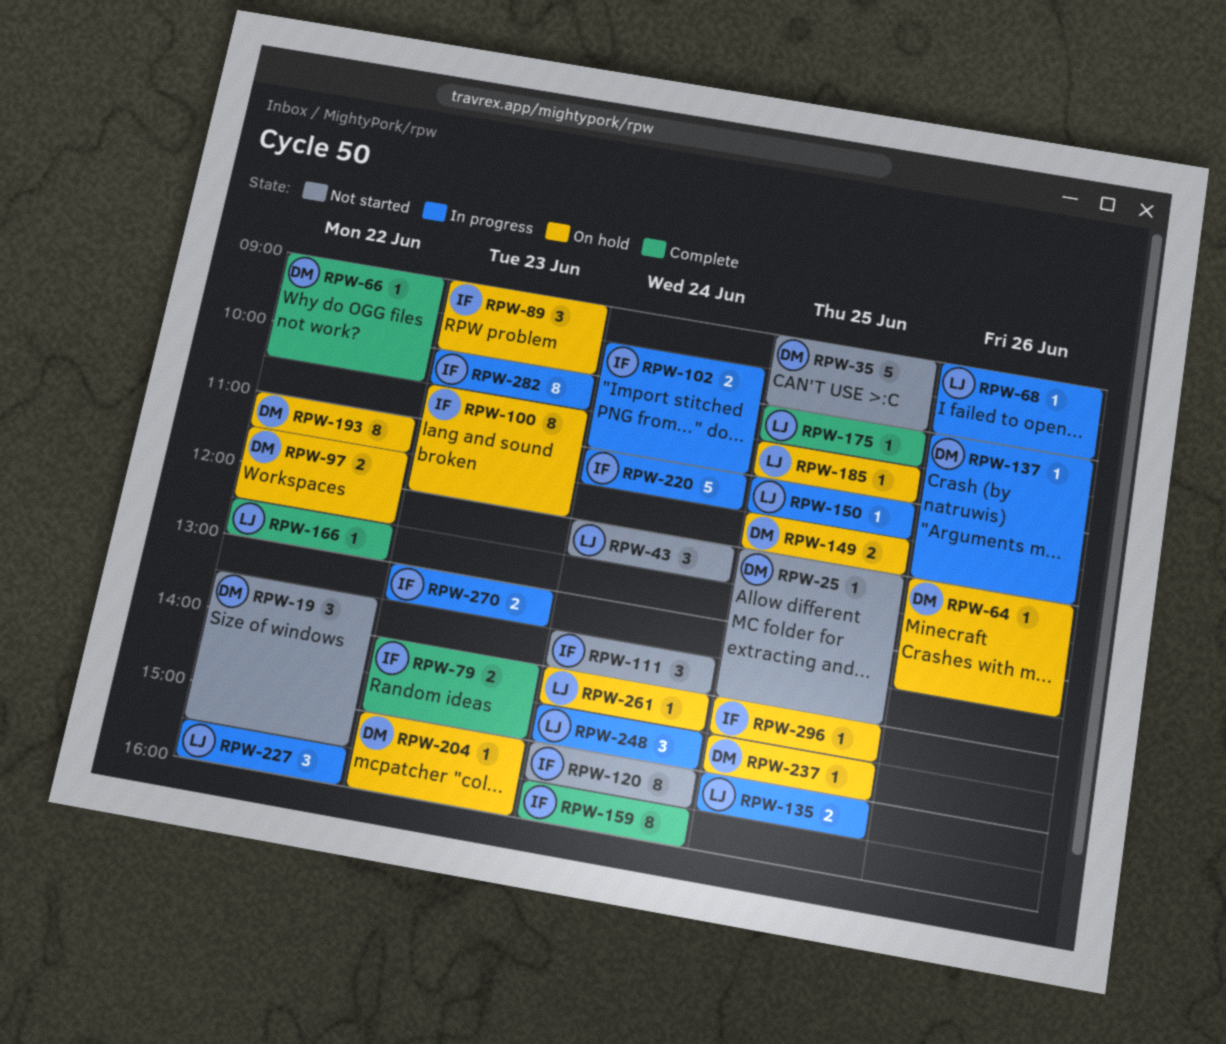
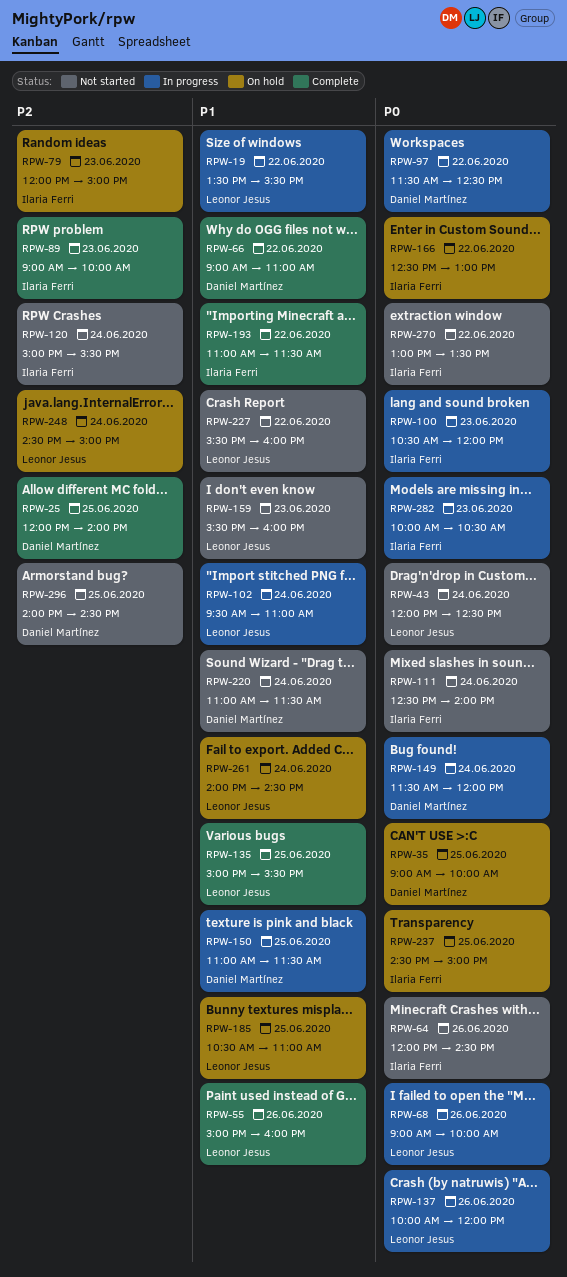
RPW-19, status: Not started -> In progress
RPW-19, owner: Daniel Martínez -> Leonor Jesus
RPW-25, status: Not started -> Complete
RPW-35, status: Not started -> On hold
RPW-55: none -> present
RPW-64, status: On hold -> Not started
RPW-64, owner: Daniel Martínez -> Ilaria Ferri
RPW-64, ends: 13:30 -> 14:30
RPW-66, ends: 10:30 -> 11:00
RPW-79, status: Complete -> On hold
RPW-79, begins: 14:00 -> 12:00
RPW-89, status: On hold -> Complete
RPW-97, status: On hold -> In progress
RPW-100, status: On hold -> In progress
RPW-102, owner: Ilaria Ferri -> Leonor Jesus
RPW-111, begins: 13:30 -> 12:30
RPW-135, status: In progress -> Complete
RPW-137, owner: Daniel Martínez -> Leonor Jesus
RPW-149, status: On hold -> In progress
RPW-149, day: Jun 25 -> Jun 24
RPW-150, owner: Leonor Jesus -> Daniel Martínez
RPW-159, status: Complete -> Not started
RPW-159, owner: Ilaria Ferri -> Leonor Jesus
RPW-159, day: Jun 24 -> Jun 23
RPW-166, status: Complete -> On hold
RPW-166, owner: Leonor Jesus -> Ilaria Ferri
RPW-175: present -> none
RPW-193, status: On hold -> Complete
RPW-193, owner: Daniel Martínez -> Ilaria Ferri
RPW-204: present -> none
RPW-220, status: In progress -> Not started
RPW-220, owner: Ilaria Ferri -> Daniel Martínez
RPW-227, status: In progress -> Not started
RPW-237, owner: Daniel Martínez -> Ilaria Ferri
RPW-248, status: In progress -> On hold
RPW-270, status: In progress -> Not started
RPW-270, day: Jun 23 -> Jun 22
RPW-296, status: On hold -> Not started
RPW-296, owner: Ilaria Ferri -> Daniel Martínez

